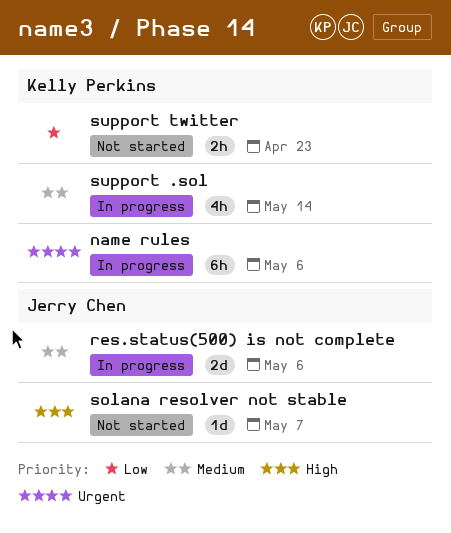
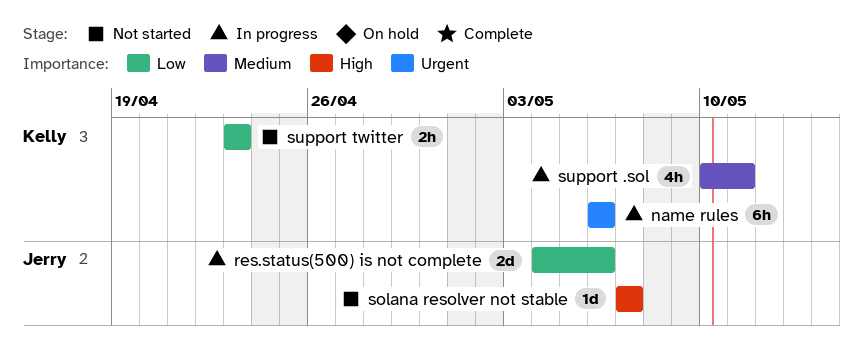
res.status(500) is not complete, priority: Medium -> Low
support .sol, due: May 14 -> May 11

